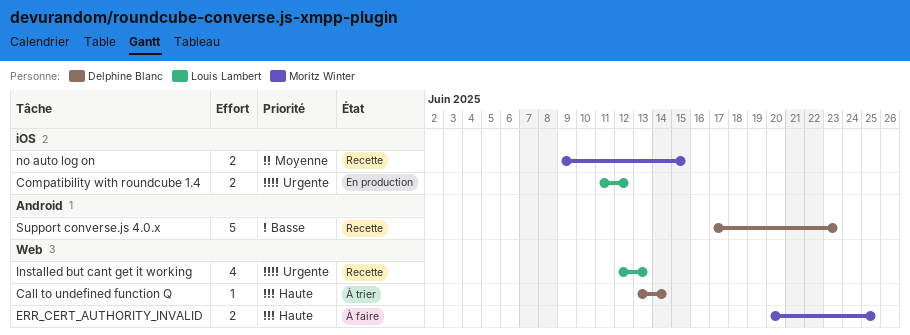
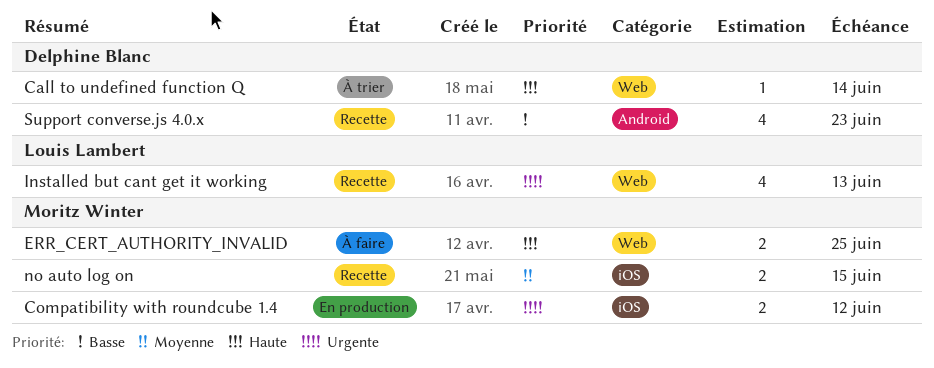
Compatibility with roundcube 1.4, owner: Louis Lambert -> Moritz Winter
Support converse.js 4.0.x, estimate: 5 -> 4

